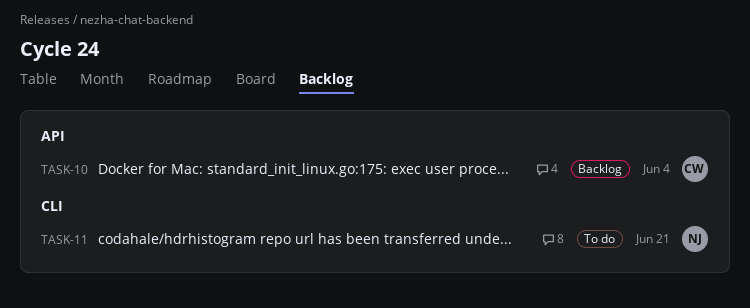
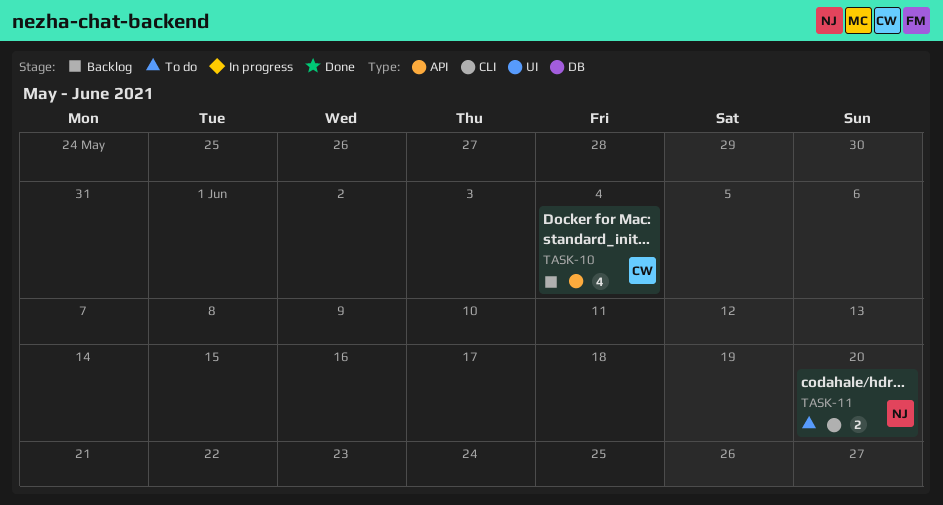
TASK-11, due: Jun 21 -> Jun 20

